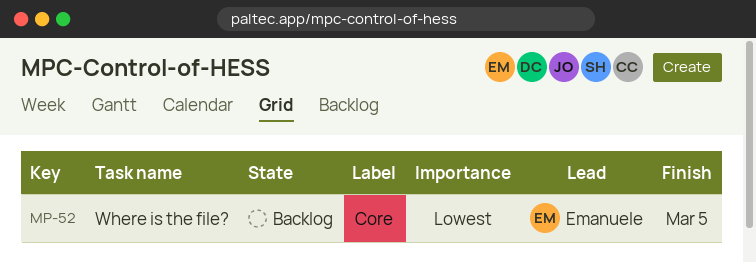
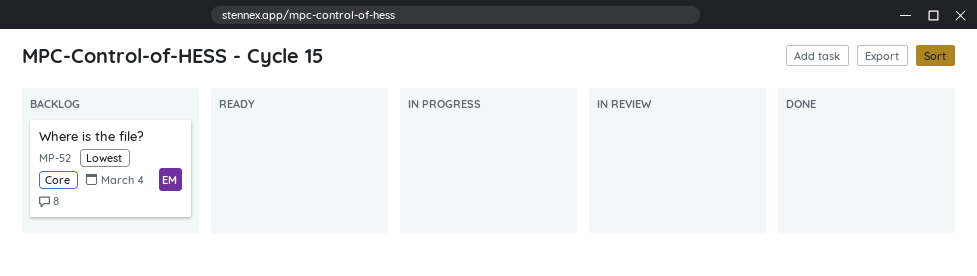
MP-52, due: Mar 5 -> Mar 4

